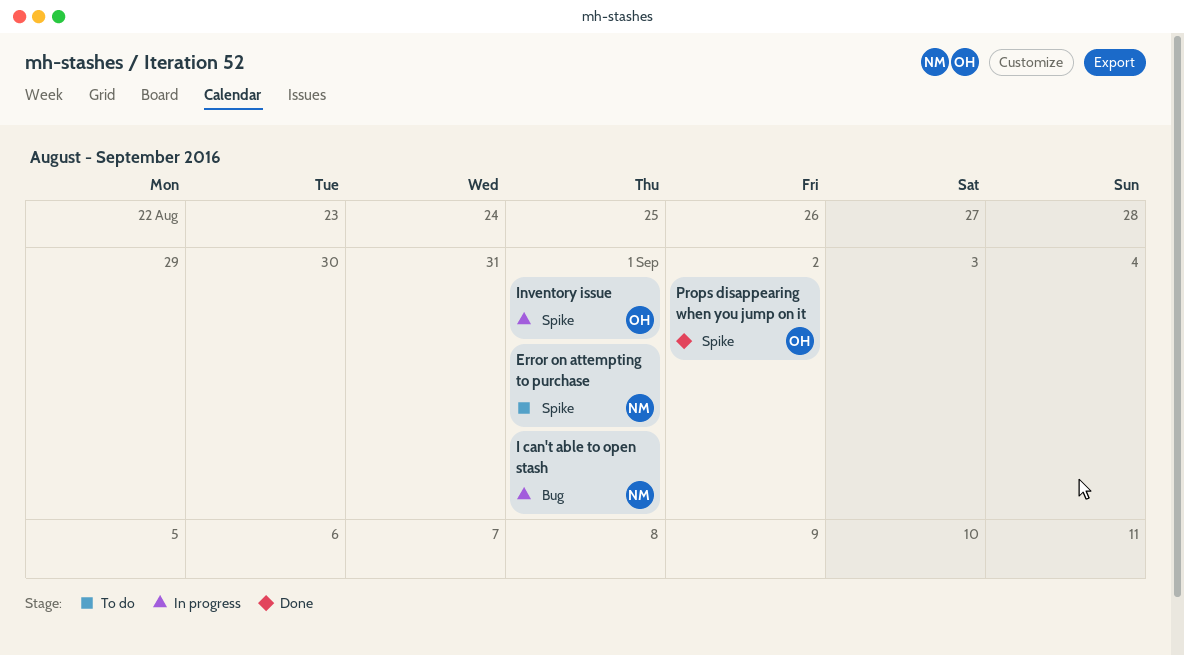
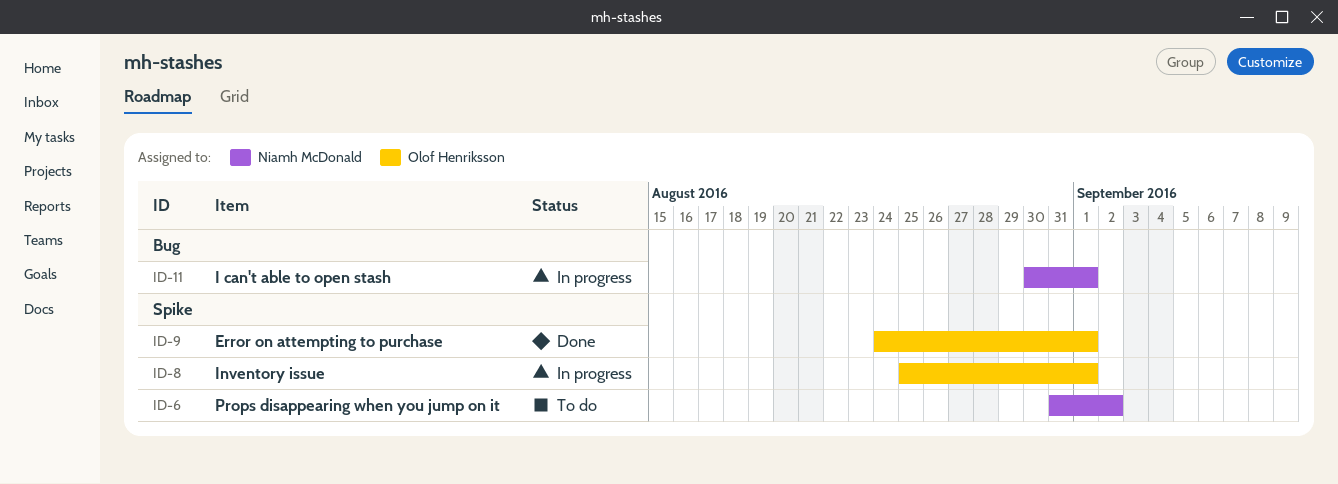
Error on attempting to purchase, status: To do -> Done
Error on attempting to purchase, owner: Niamh McDonald -> Olof Henriksson
Props disappearing when you jump on it, status: Done -> To do
Props disappearing when you jump on it, owner: Olof Henriksson -> Niamh McDonald

